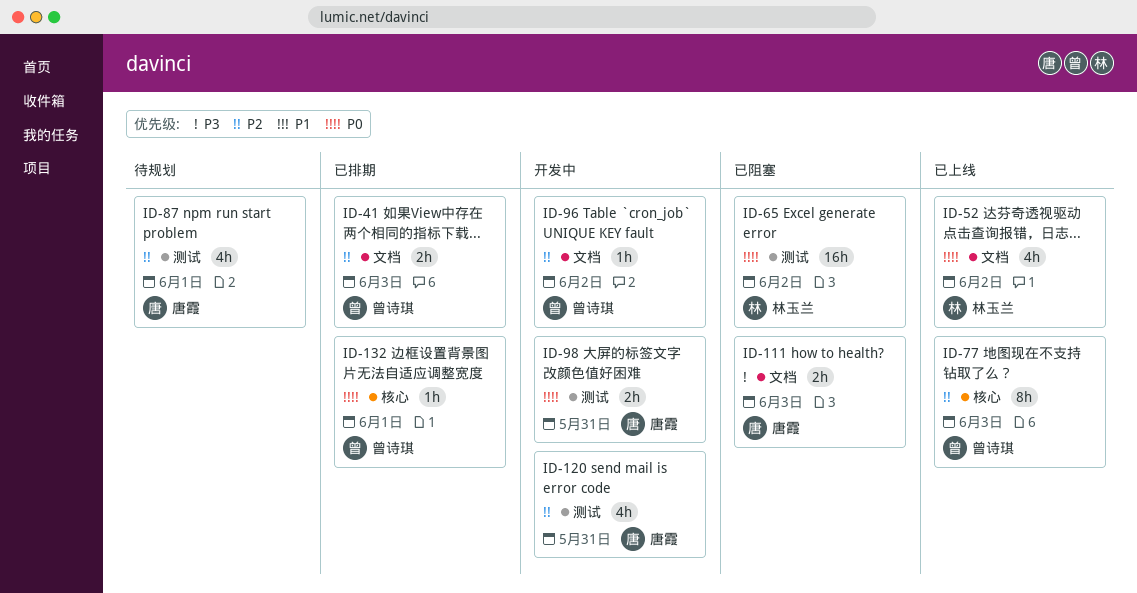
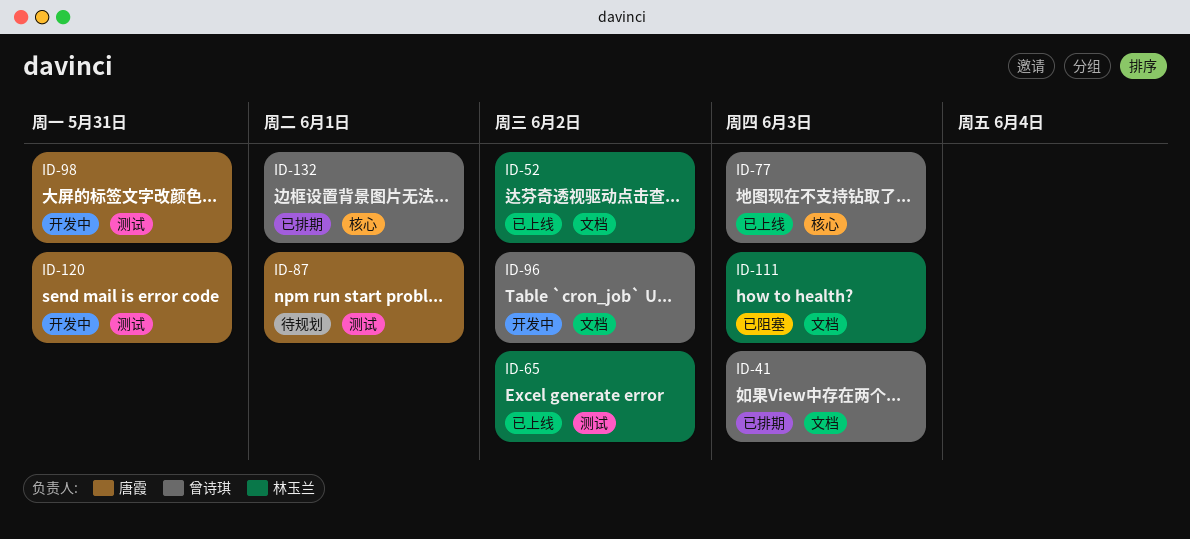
ID-65, status: 已阻塞 -> 已上线
ID-111, owner: 唐霞 -> 林玉兰

